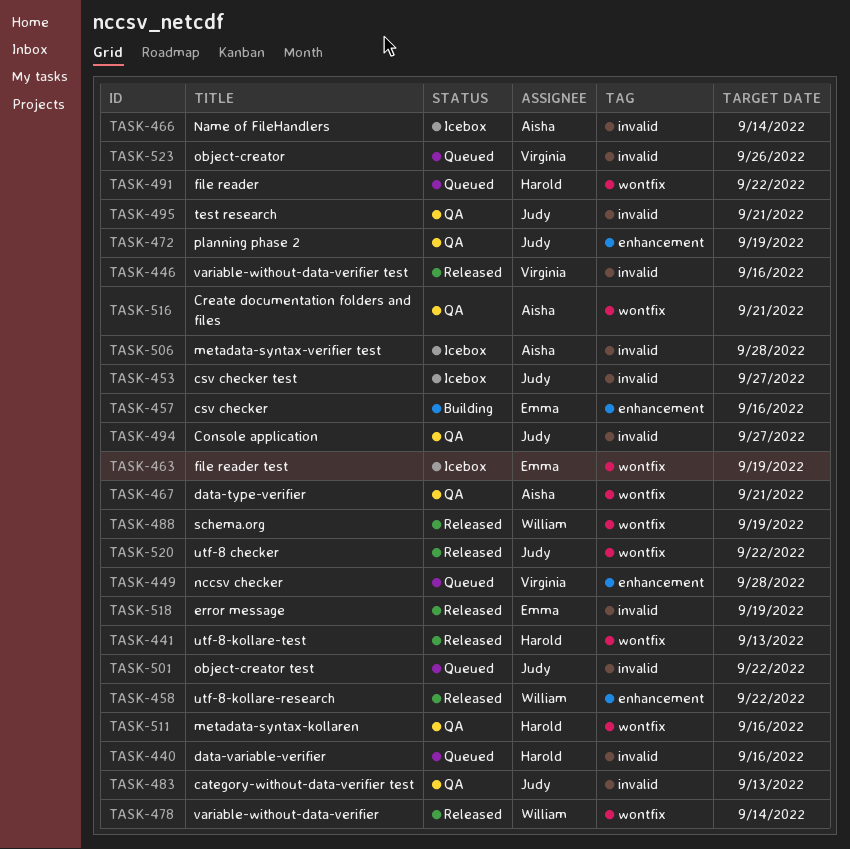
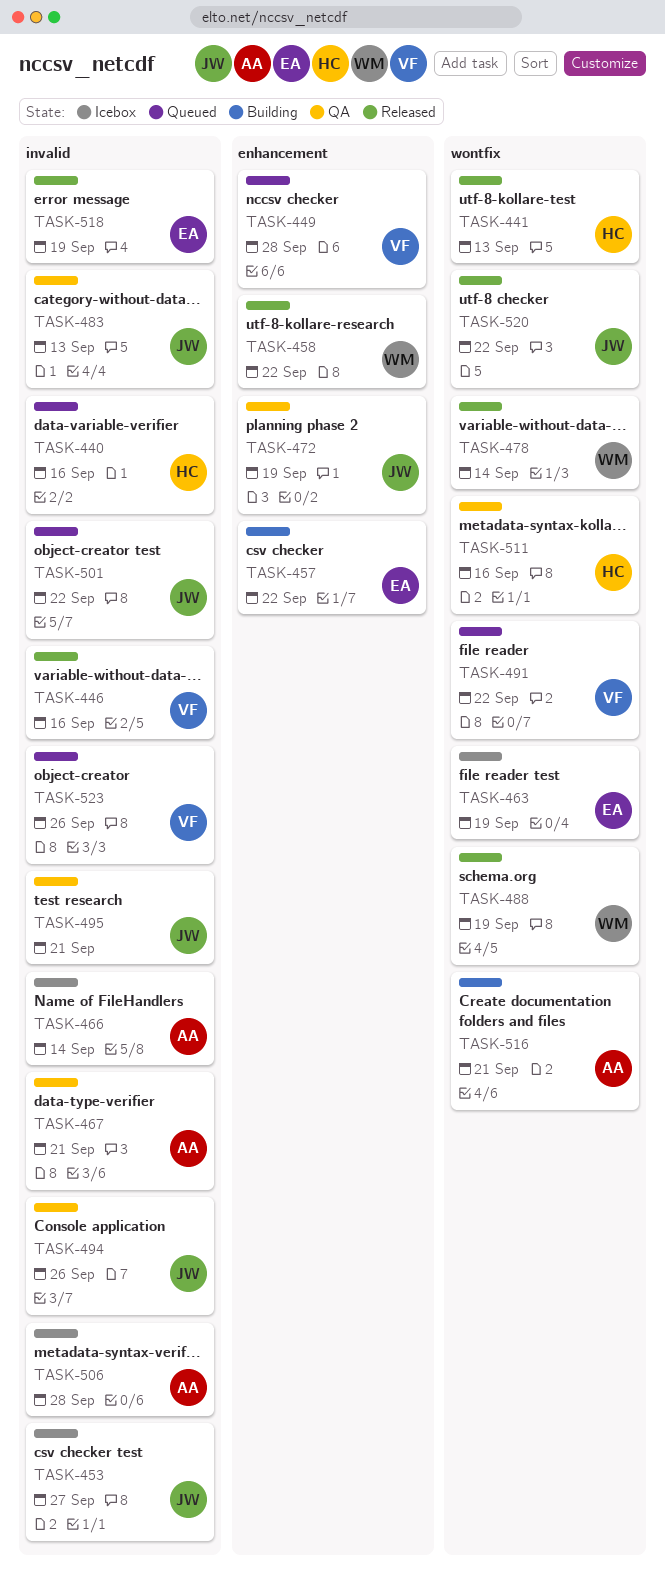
TASK-457, due: Sep 16 -> Sep 22
TASK-467, label: wontfix -> invalid
TASK-491, owner: Harold -> Virginia
TASK-494, due: Sep 27 -> Sep 26
TASK-516, status: QA -> Building

